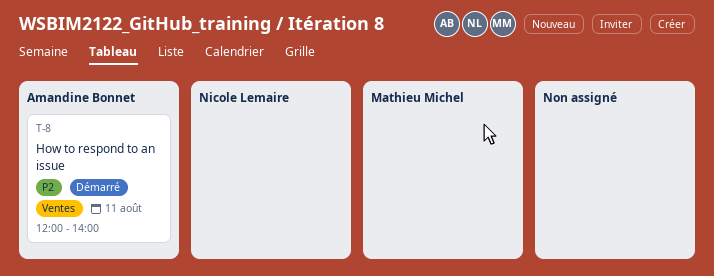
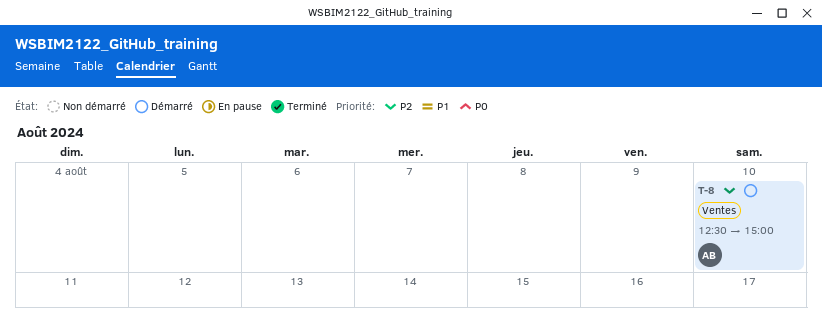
T-8, day: Aug 11 -> Aug 10
T-8, begins: 12:00 -> 12:30
T-8, ends: 14:00 -> 15:00

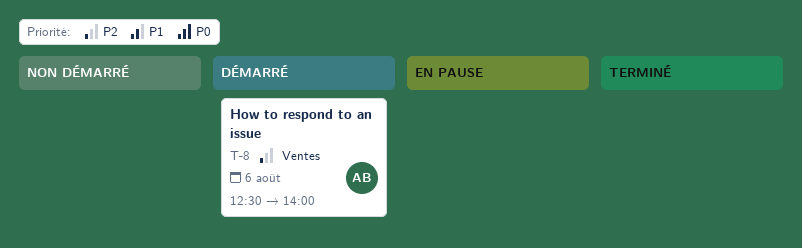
T-8, day: Aug 10 -> Aug 6
T-8, ends: 15:00 -> 14:00

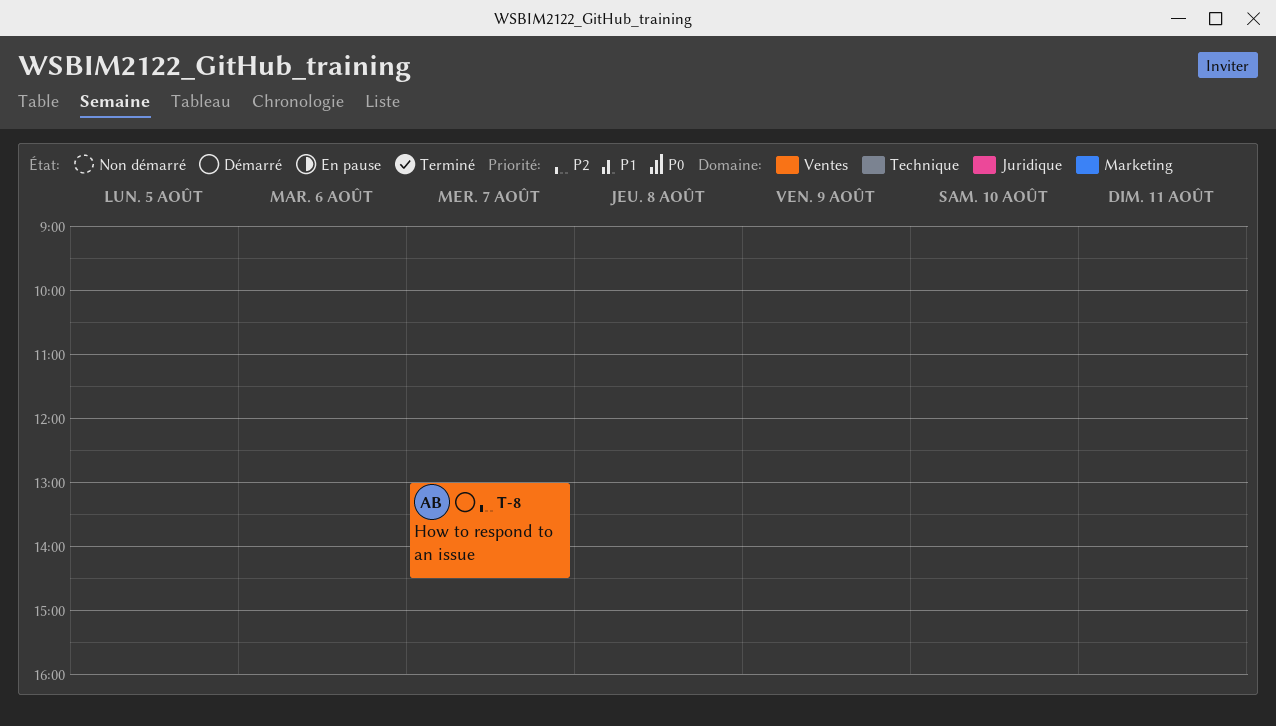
T-8, day: Aug 6 -> Aug 7
T-8, begins: 12:30 -> 13:00
T-8, ends: 14:00 -> 14:30

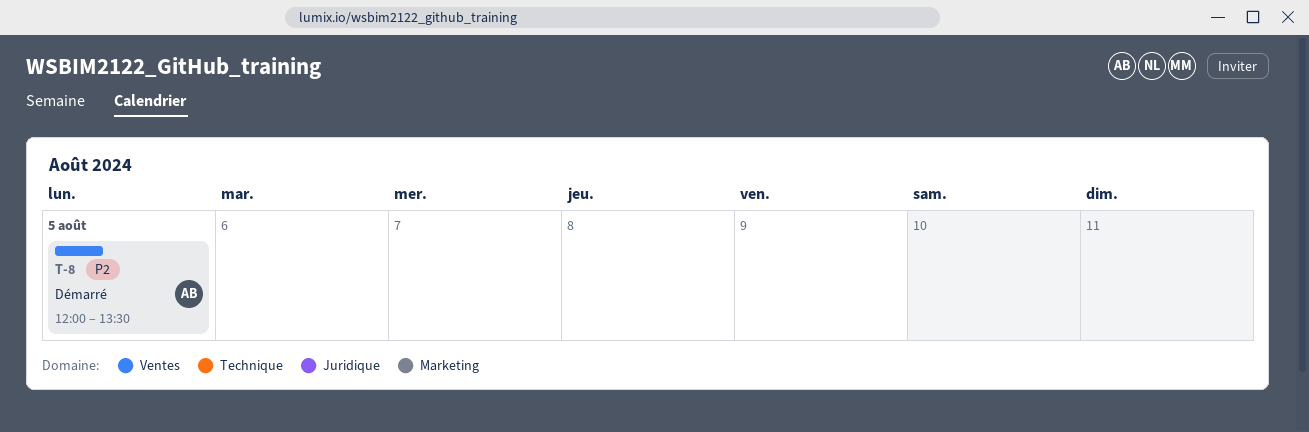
T-8, day: Aug 7 -> Aug 5
T-8, begins: 13:00 -> 12:00
T-8, ends: 14:30 -> 13:30

